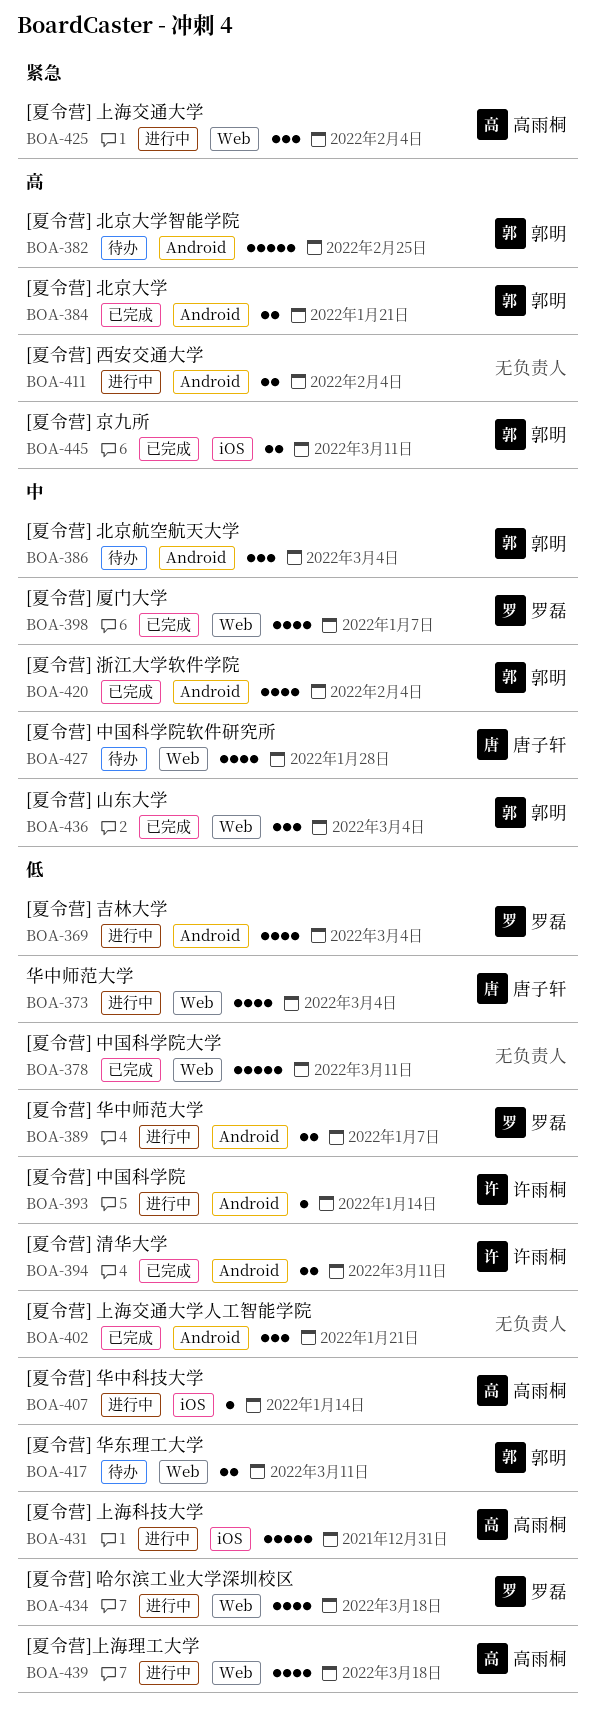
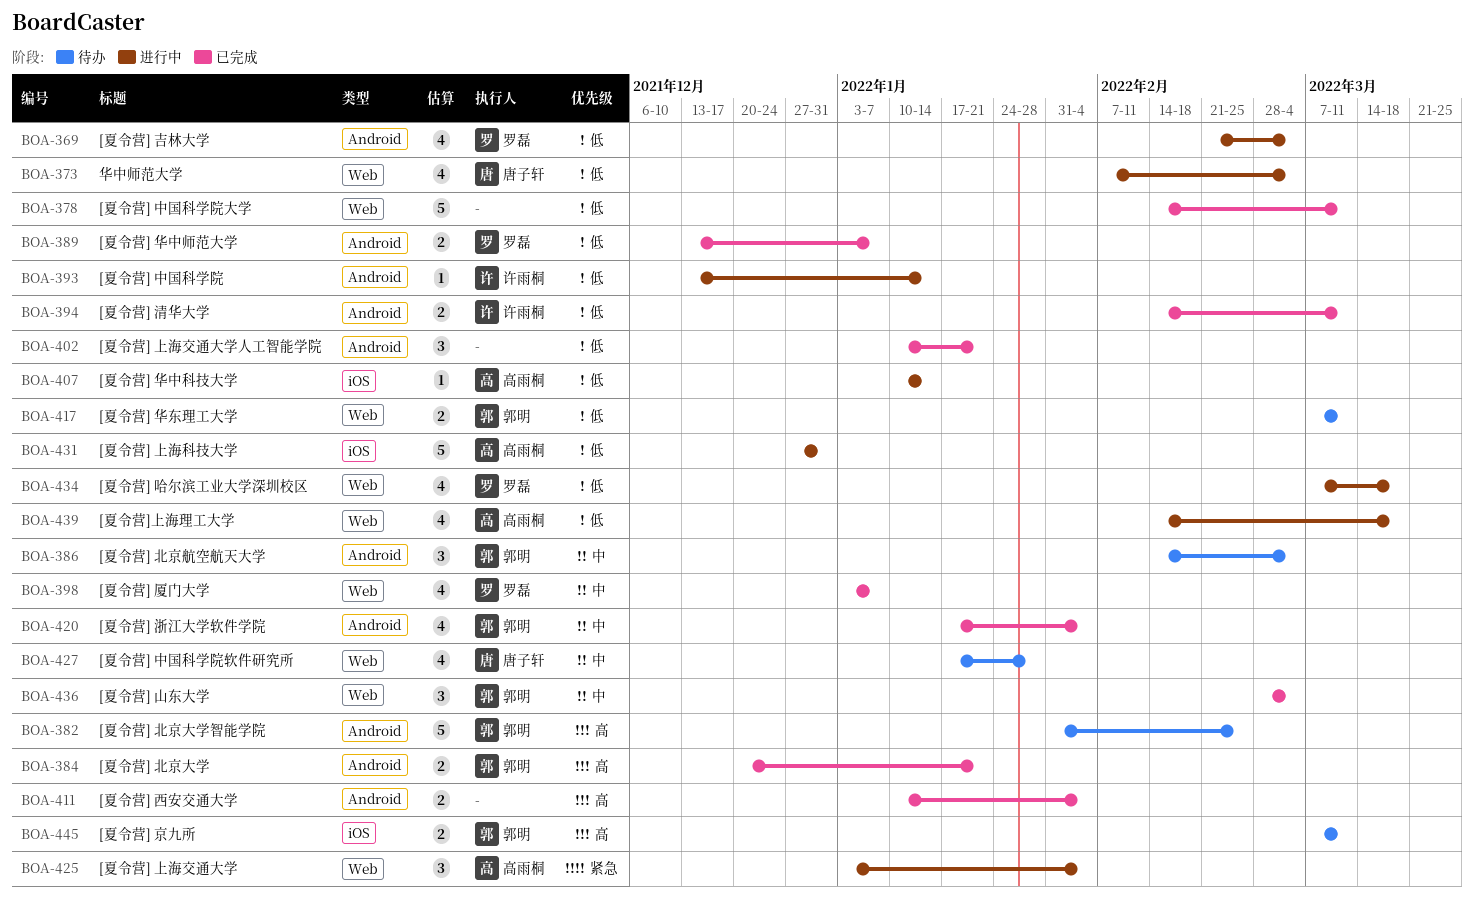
BOA-389, status: 进行中 -> 已完成
BOA-411, status: 进行中 -> 已完成
BOA-445, status: 已完成 -> 待办

